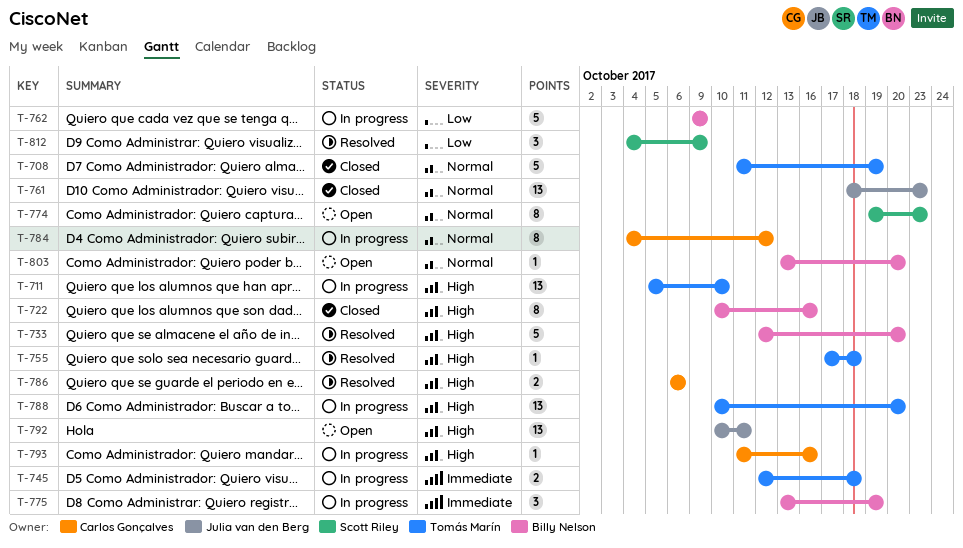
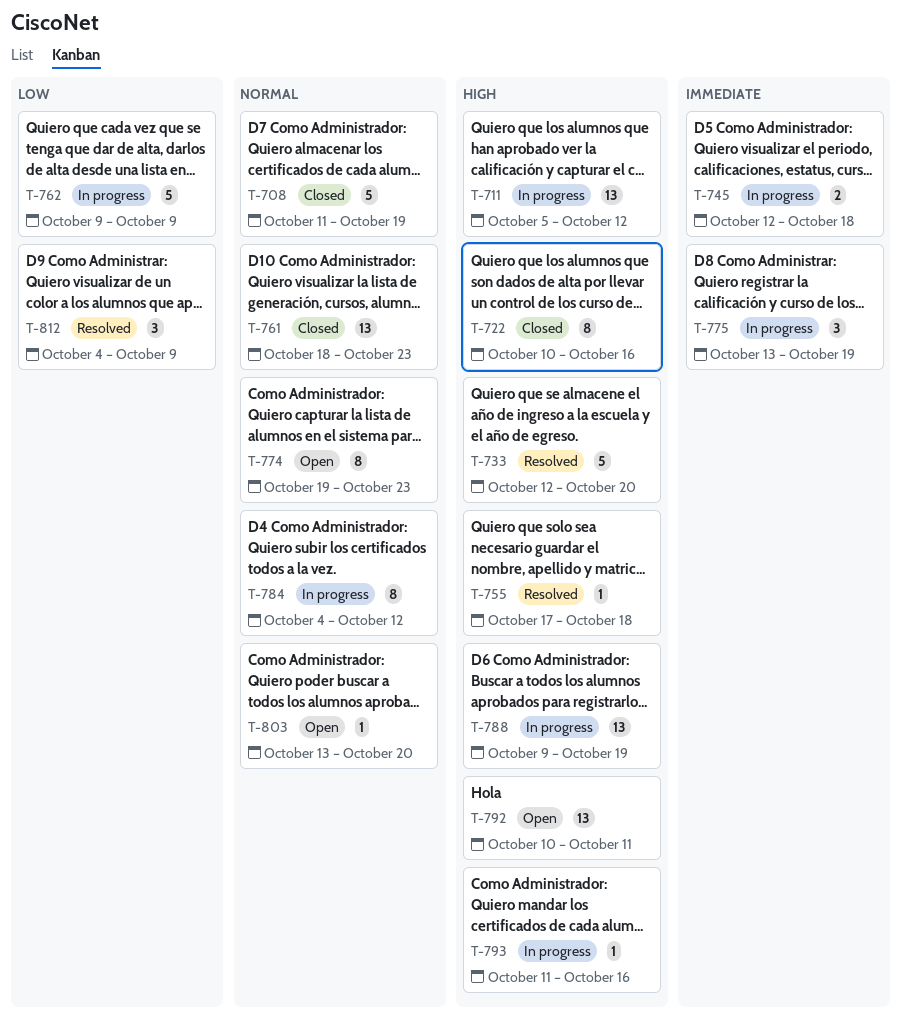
T-711, due: Oct 10 -> Oct 12
T-786: present -> none
T-788, start: Oct 10 -> Oct 9
T-788, due: Oct 20 -> Oct 19

